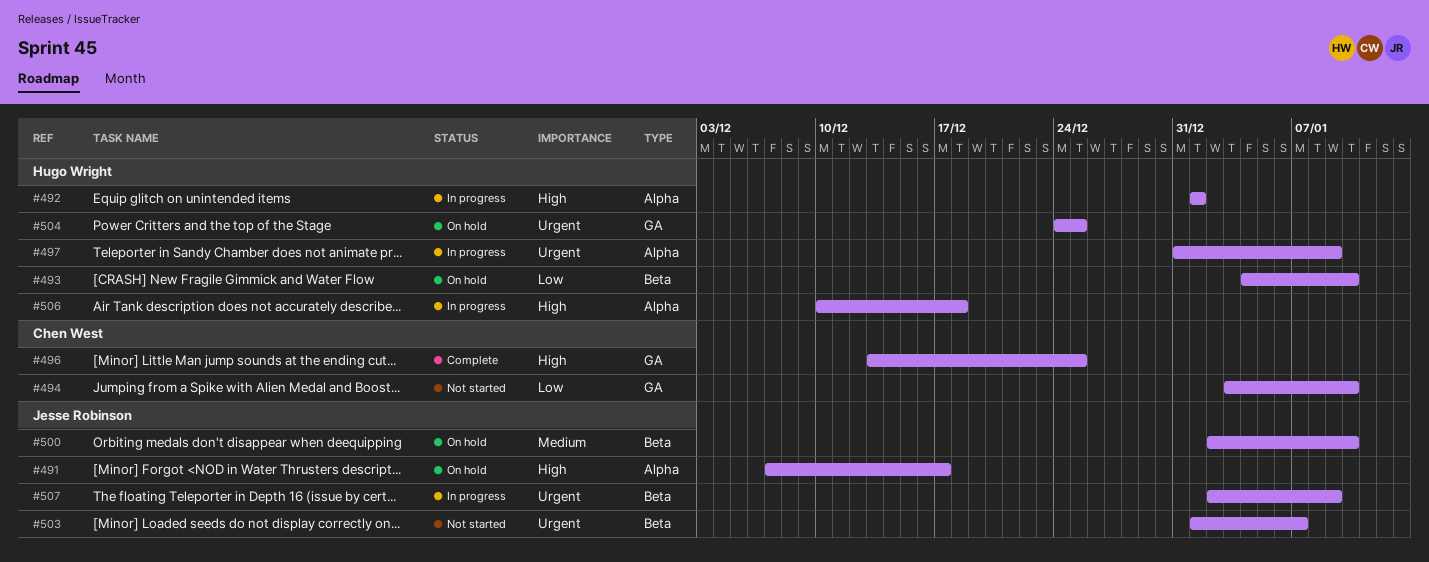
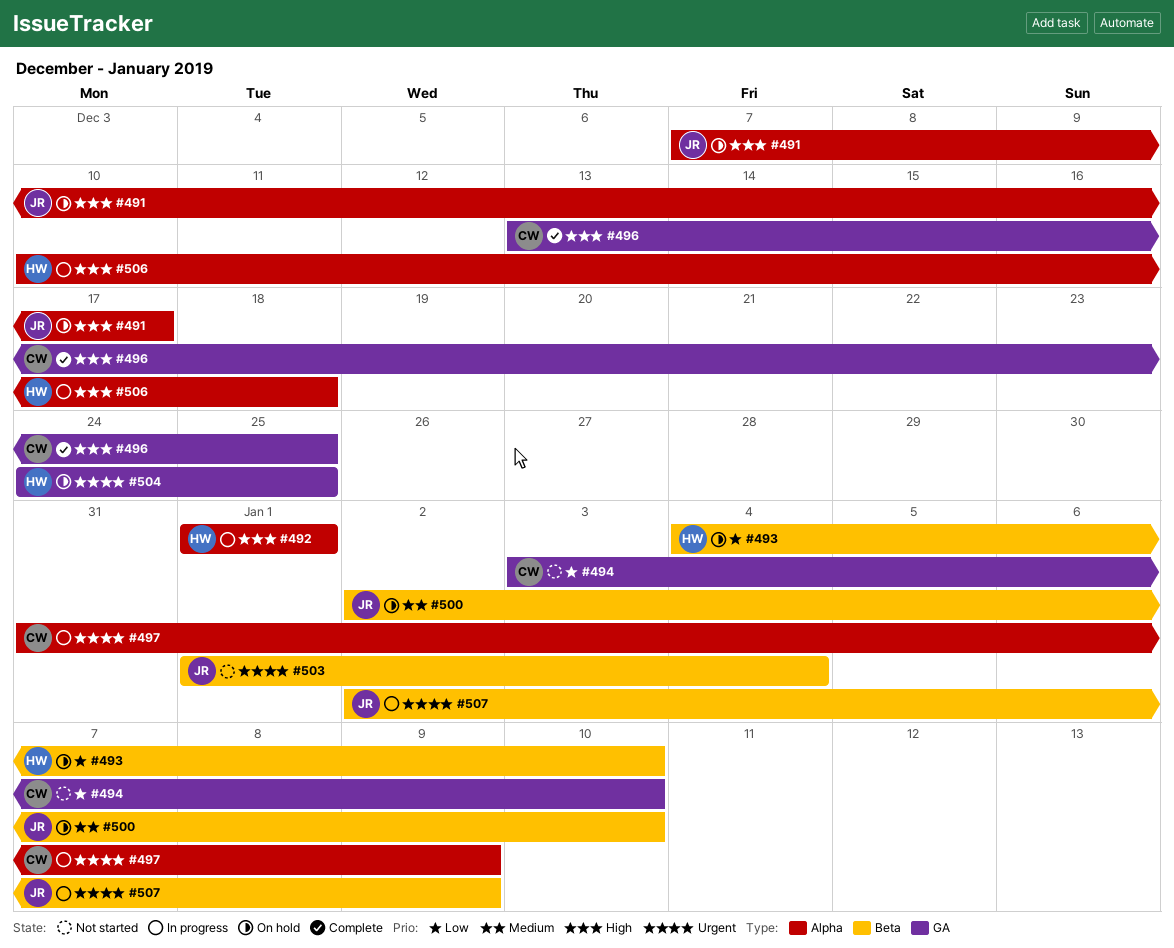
#497, owner: Hugo Wright -> Chen West
#503, due: Jan 7 -> Jan 4

